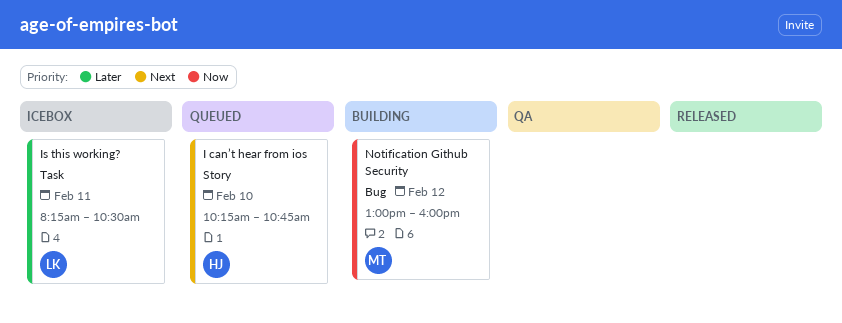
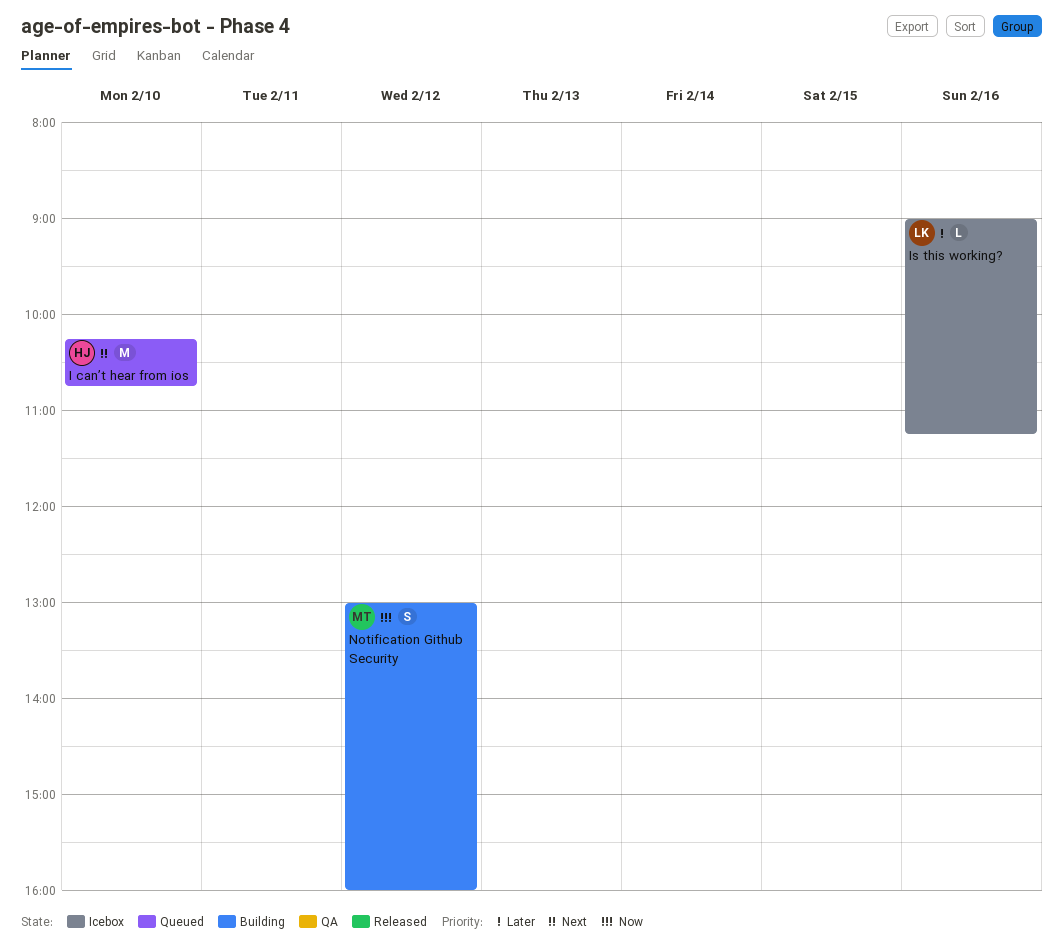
Is this working?, day: Feb 11 -> Feb 16
Is this working?, begins: 08:15 -> 09:00
Is this working?, ends: 10:30 -> 11:15

